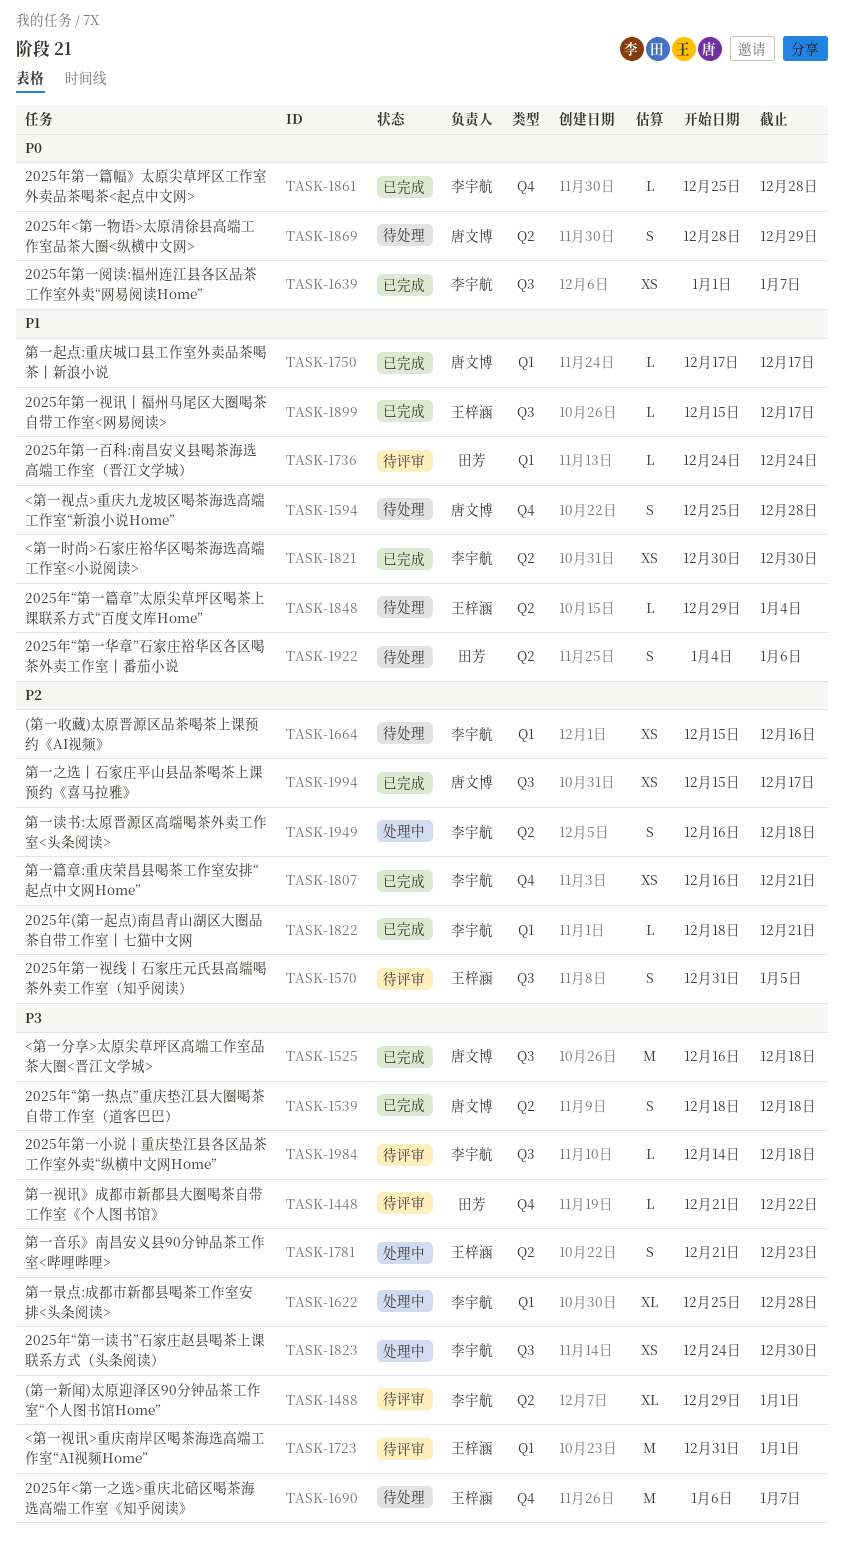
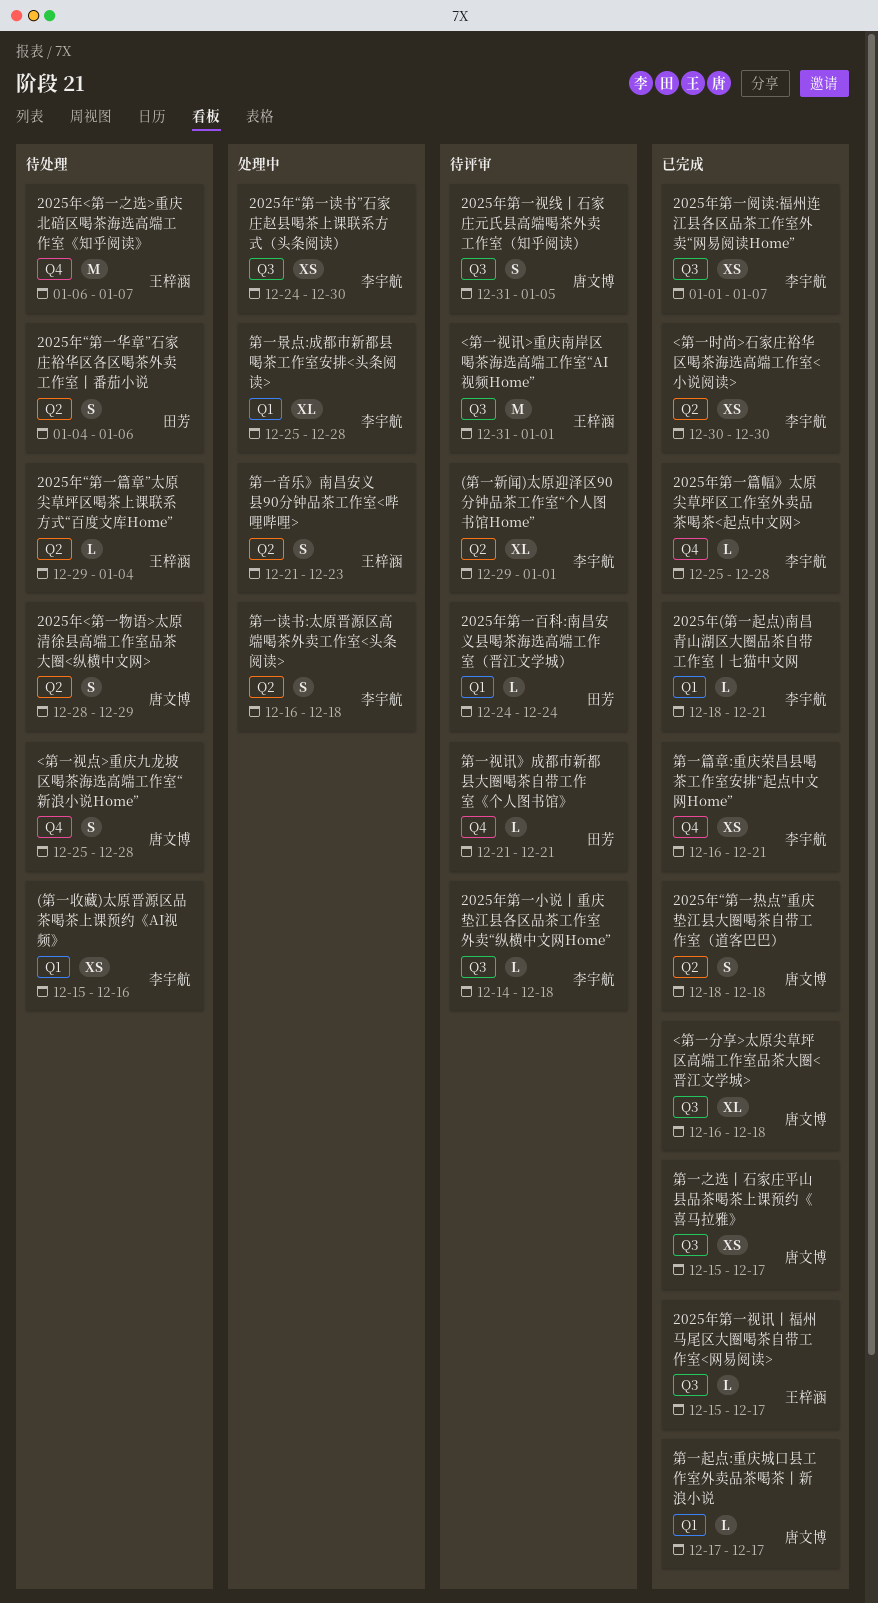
2025年第一视线丨石家庄元氏县高端喝茶外卖工作室（知乎阅读）, owner: 王梓涵 -> 唐文博
<第一分享>太原尖草坪区高端工作室品茶大圈<晋江文学城>, estimate: M -> XL
<第一视讯>重庆南岸区喝茶海选高端工作室“AI视频Home”, label: Q1 -> Q3
第一视讯》成都市新都县大圈喝茶自带工作室《个人图书馆》, due: Dec 22 -> Dec 21

